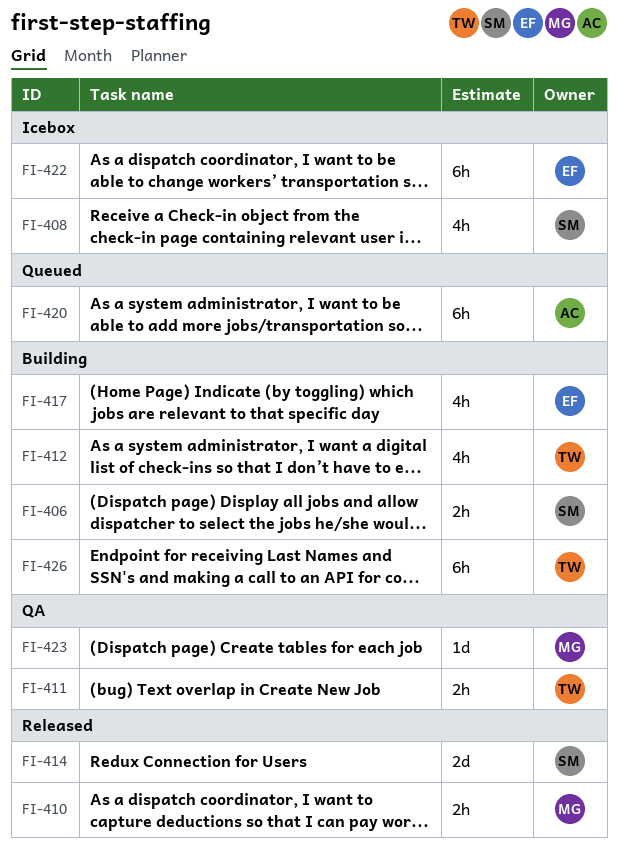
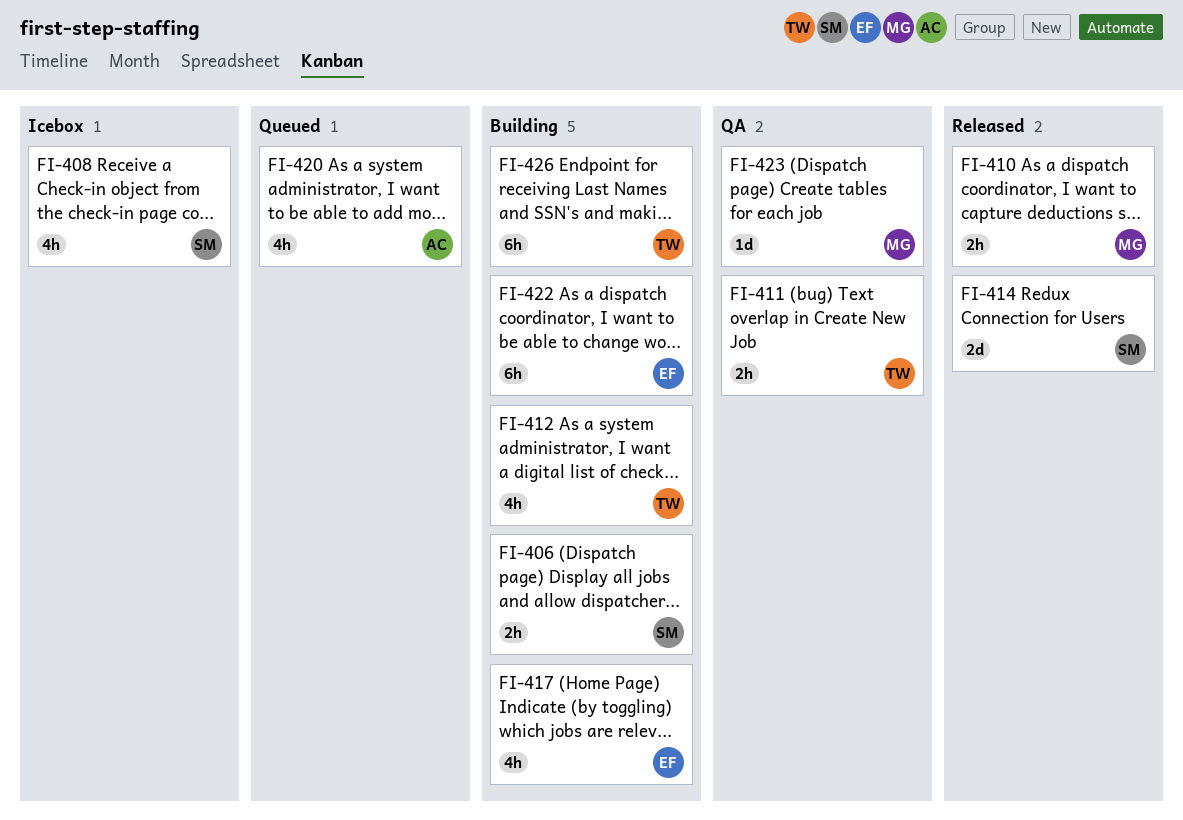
FI-420, estimate: 6h -> 4h
FI-422, status: Icebox -> Building

